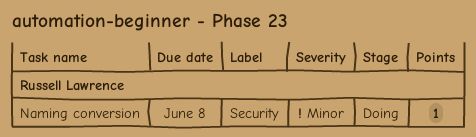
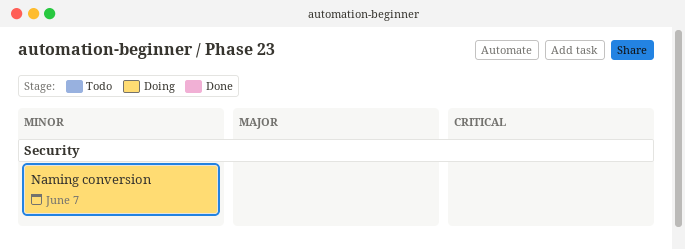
Naming conversion, due: Jun 8 -> Jun 7

